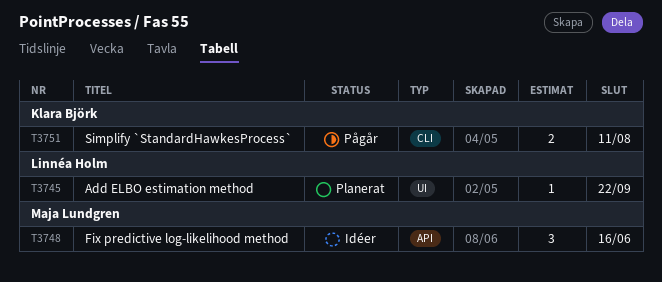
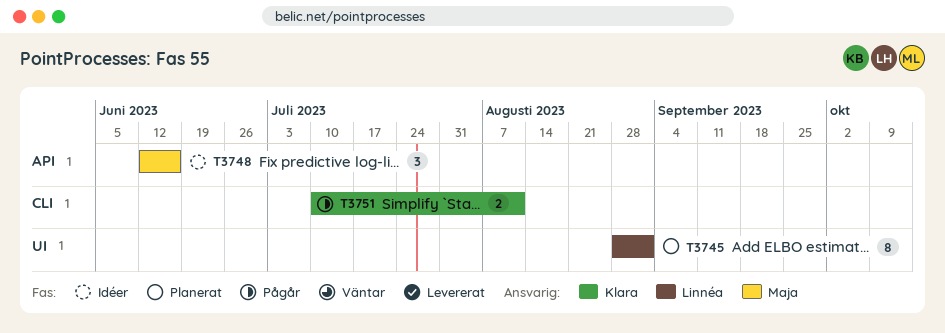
T3745, estimate: 1 -> 8
T3745, due: Sep 22 -> Sep 1

